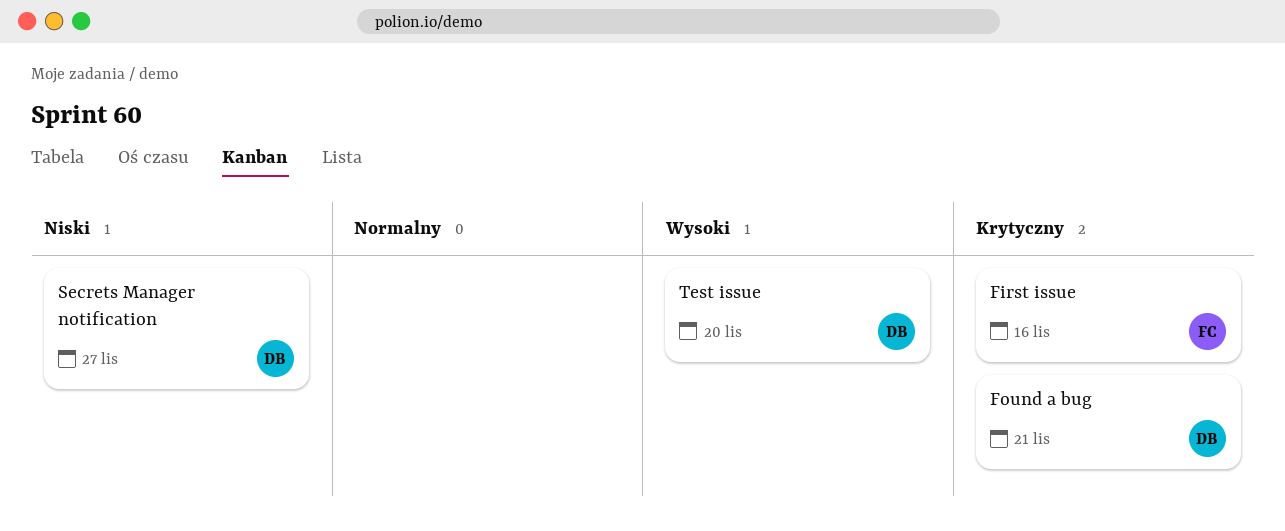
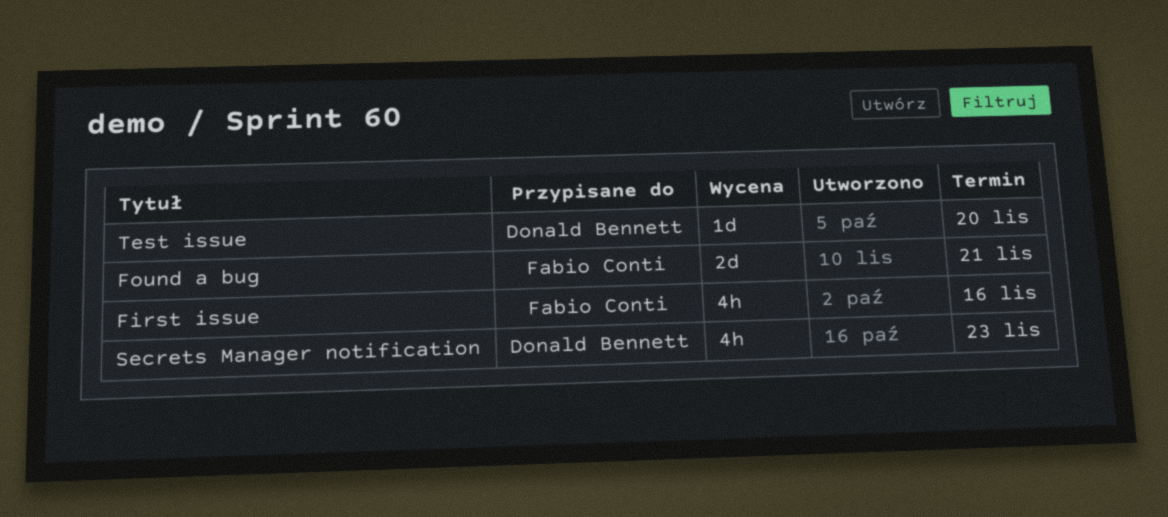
Found a bug, owner: Donald Bennett -> Fabio Conti
Secrets Manager notification, due: Nov 27 -> Nov 23

